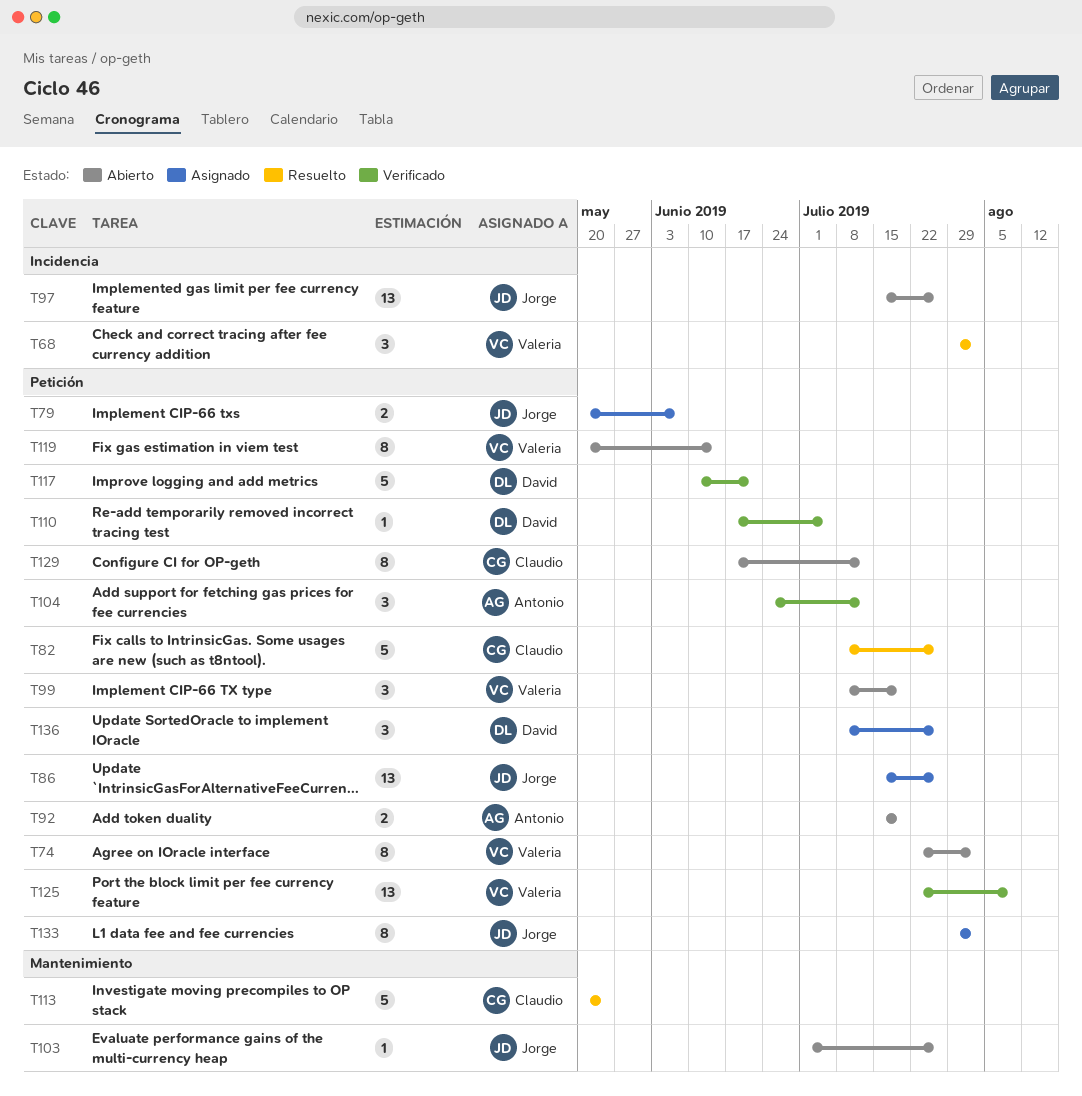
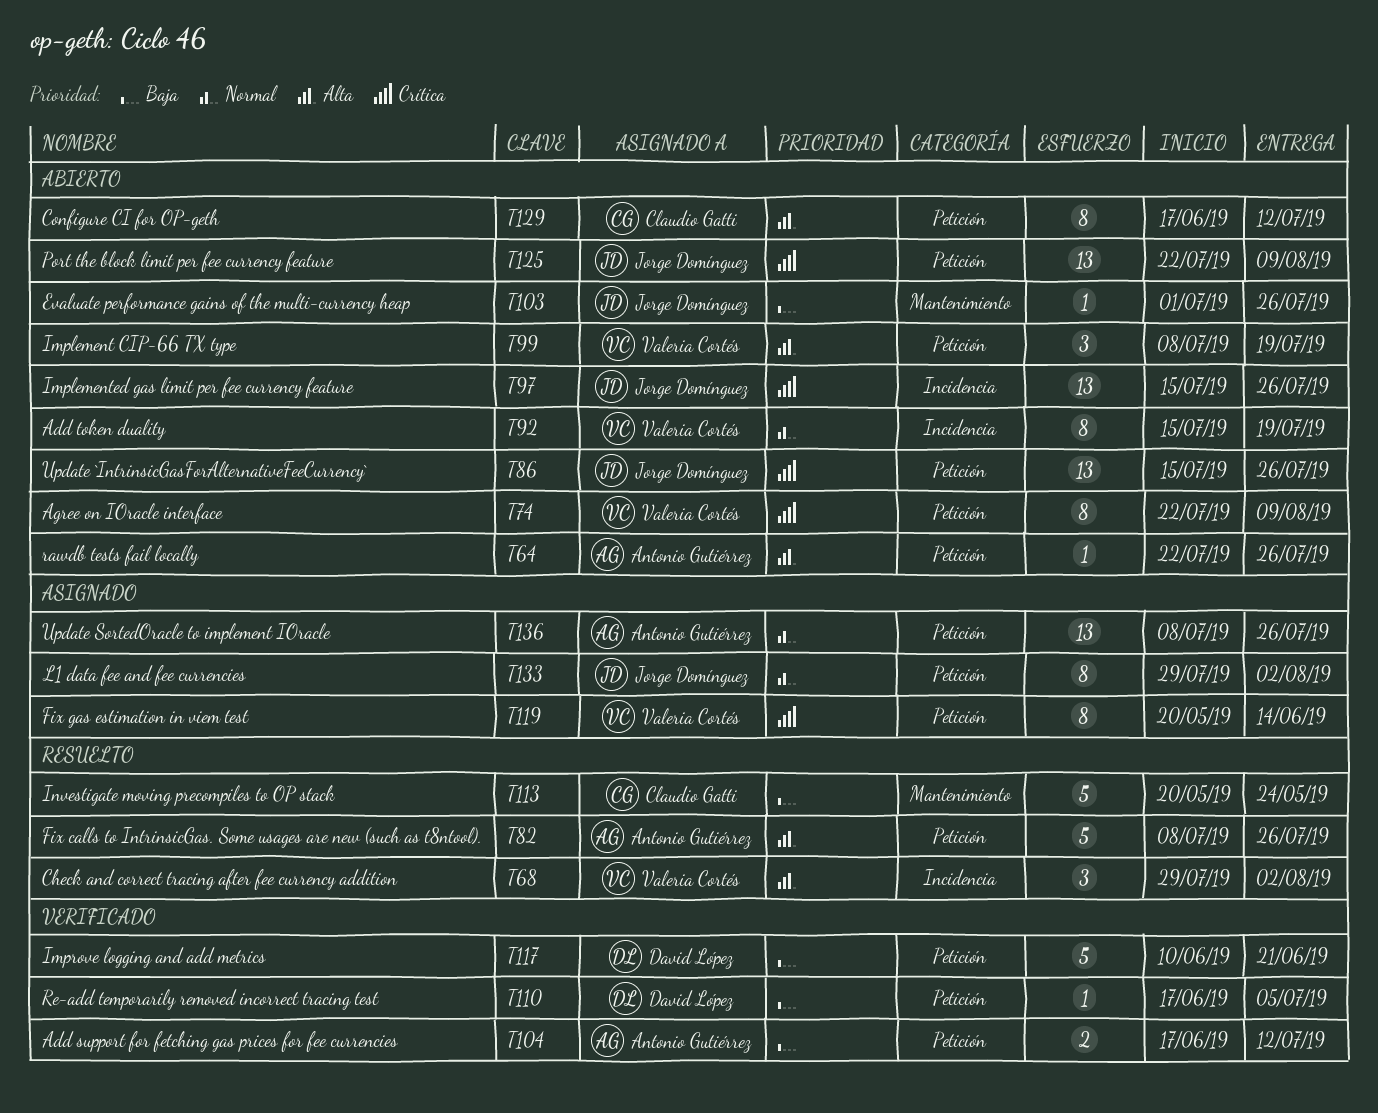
T64: none -> present
T74, due: Aug 2 -> Aug 9
T79: present -> none
T82, owner: Claudio Gatti -> Antonio Gutiérrez
T86, status: Asignado -> Abierto
T92, owner: Antonio Gutiérrez -> Valeria Cortés
T92, label: Petición -> Incidencia
T92, estimate: 2 -> 8
T104, estimate: 3 -> 2
T104, start: Jun 24 -> Jun 17
T119, status: Abierto -> Asignado
T125, status: Verificado -> Abierto
T125, owner: Valeria Cortés -> Jorge Domínguez
T136, owner: David López -> Antonio Gutiérrez
T136, estimate: 3 -> 13

